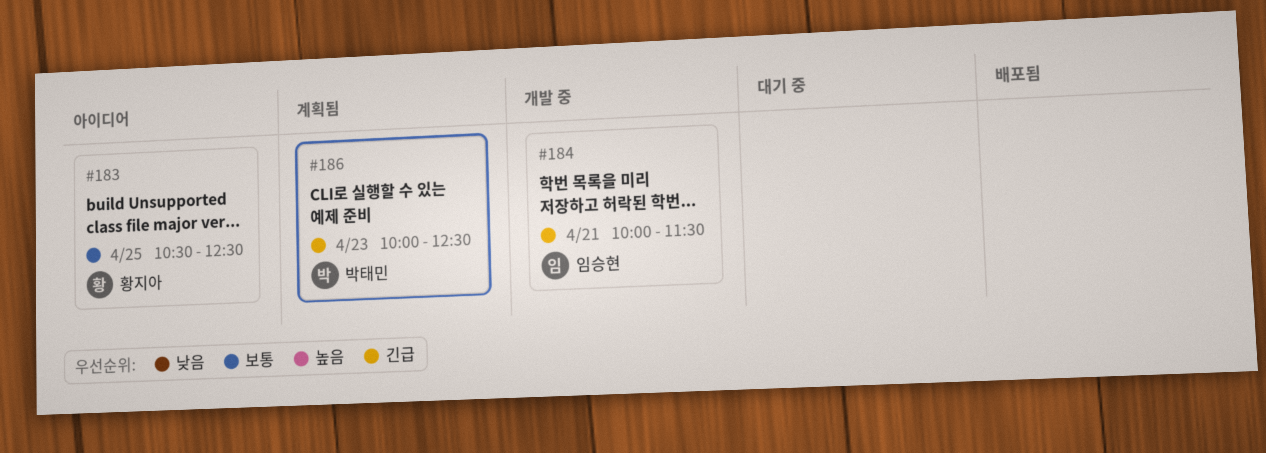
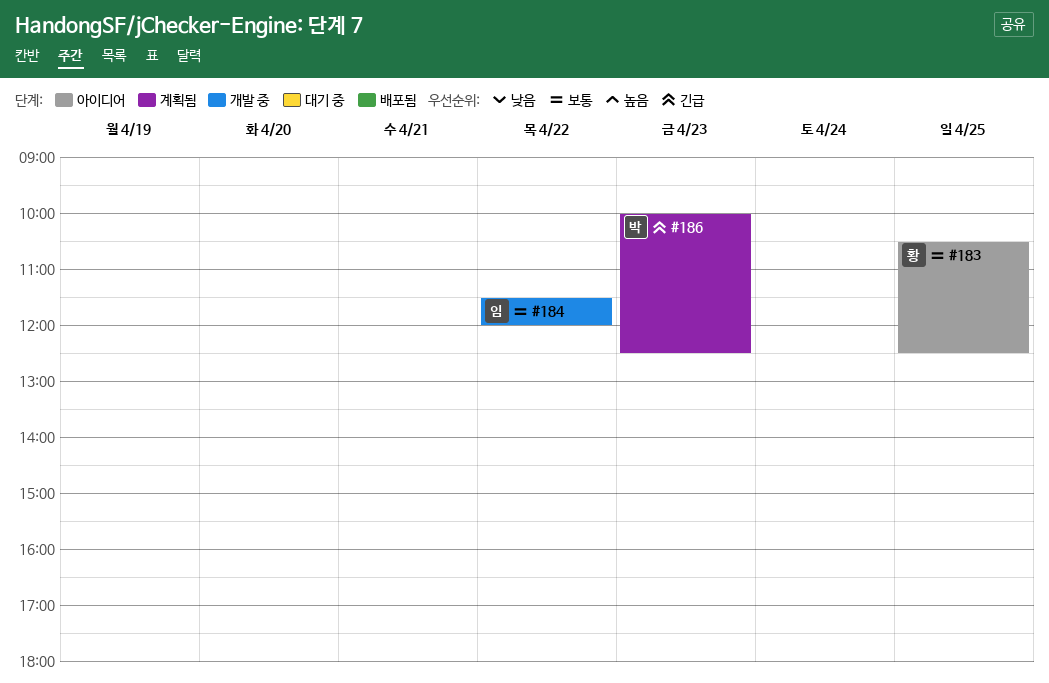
#184, priority: 긴급 -> 보통
#184, day: Apr 21 -> Apr 22
#184, begins: 10:00 -> 11:30
#184, ends: 11:30 -> 12:00

